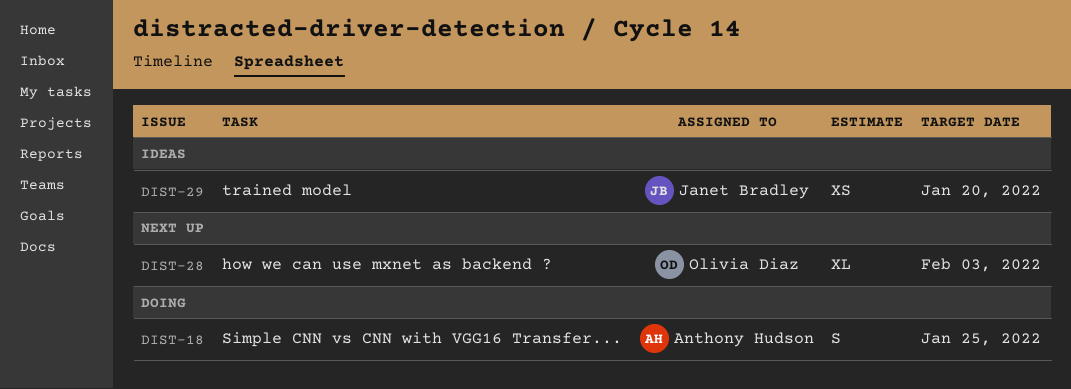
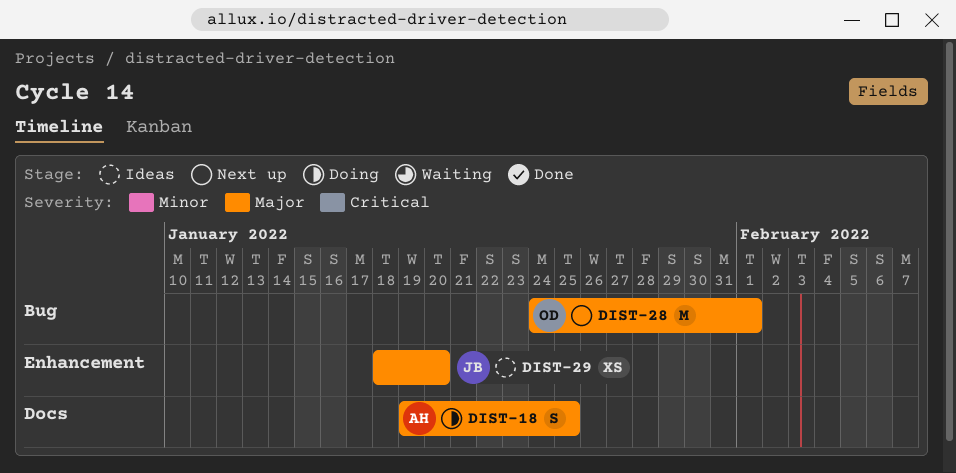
DIST-28, estimate: XL -> M
DIST-28, due: Feb 3 -> Feb 1

